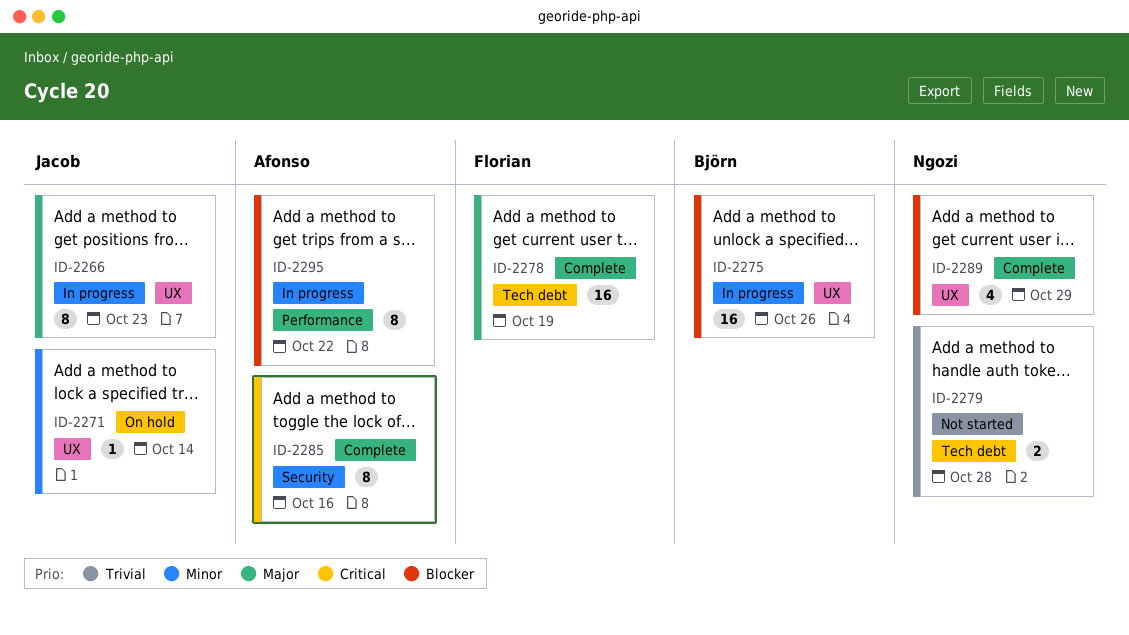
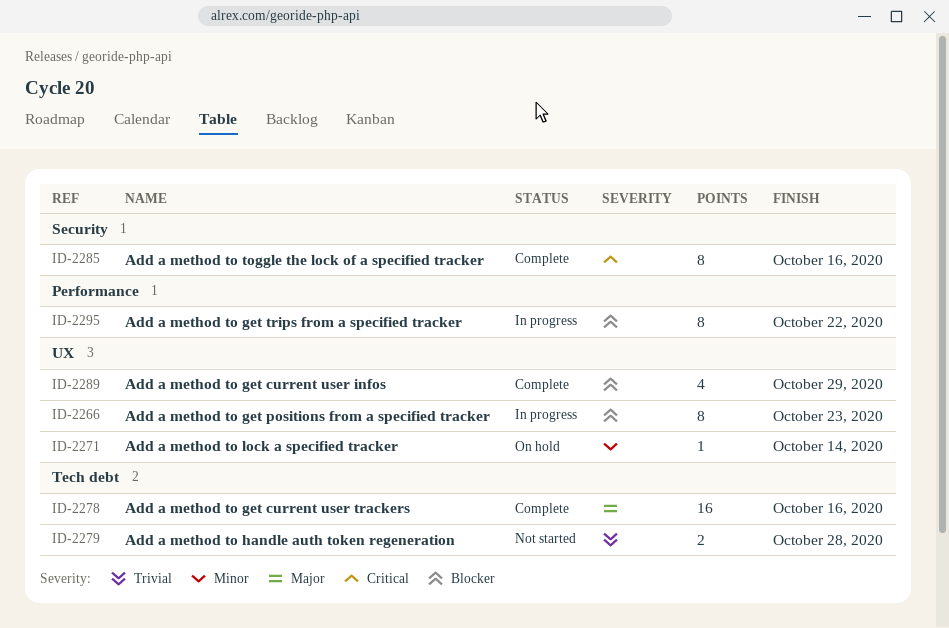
ID-2266, priority: Major -> Blocker
ID-2275: present -> none
ID-2278, due: Oct 19 -> Oct 16

